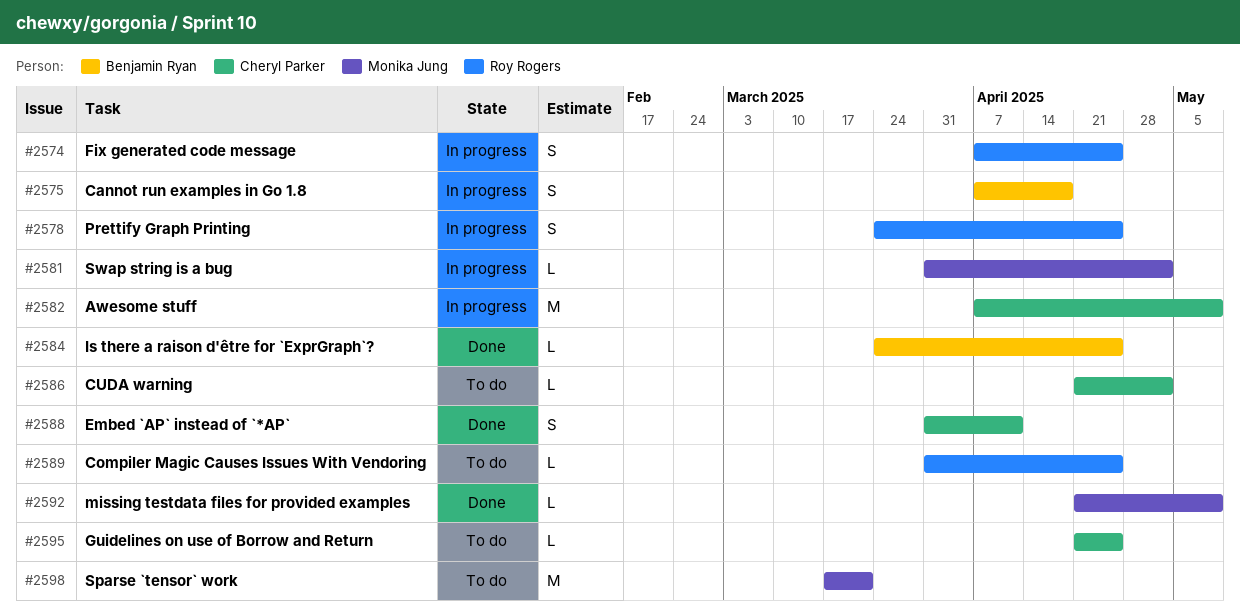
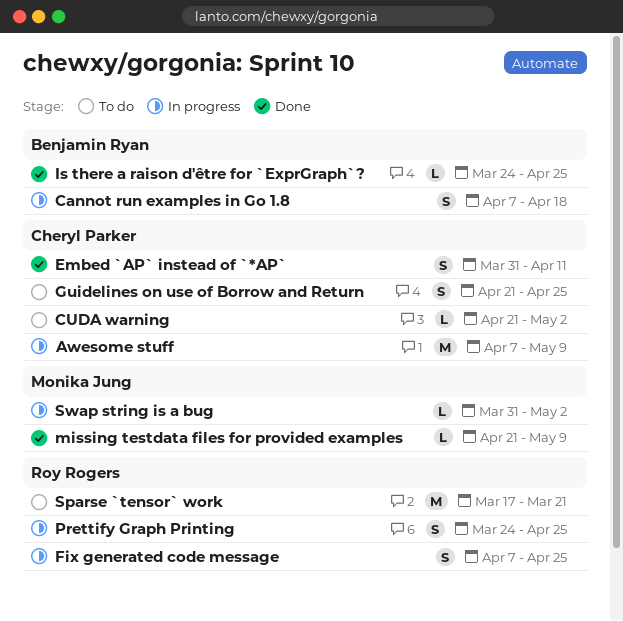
Compiler Magic Causes Issues With Vendoring: present -> none
Guidelines on use of Borrow and Return, estimate: L -> S
Sparse `tensor` work, owner: Monika Jung -> Roy Rogers

